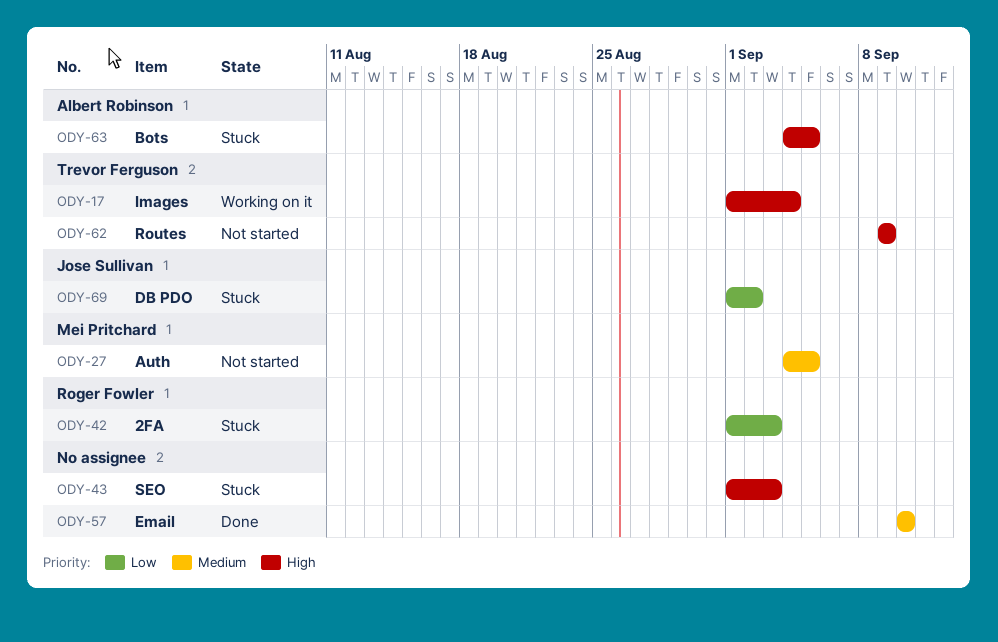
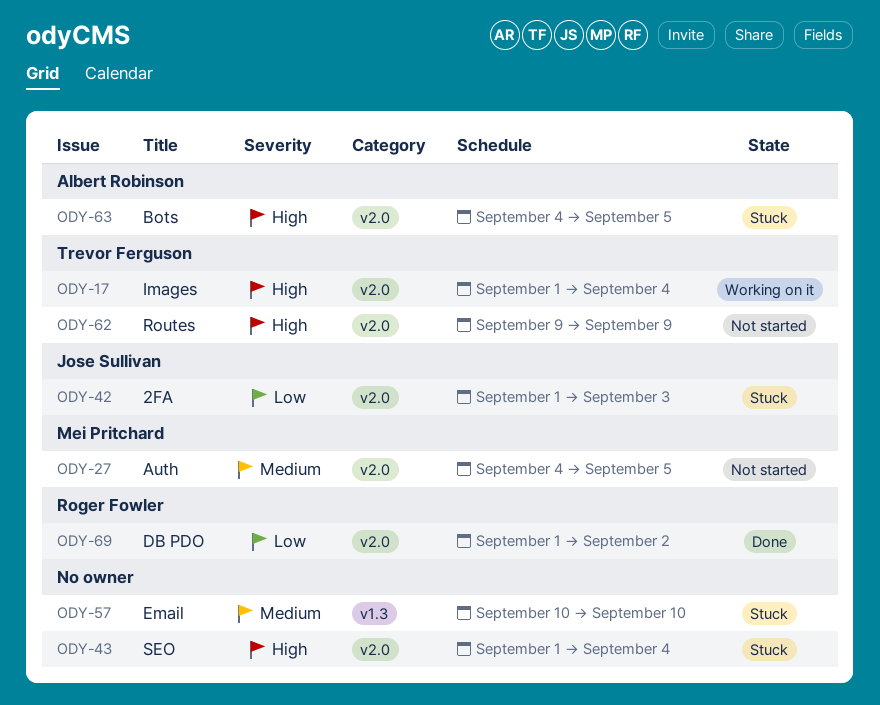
ODY-42, owner: Roger Fowler -> Jose Sullivan
ODY-43, due: Sep 3 -> Sep 4
ODY-57, status: Done -> Stuck
ODY-69, status: Stuck -> Done
ODY-69, owner: Jose Sullivan -> Roger Fowler

